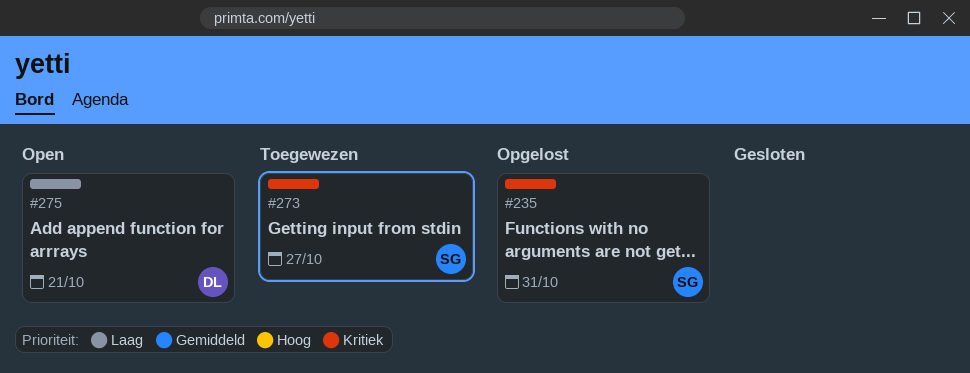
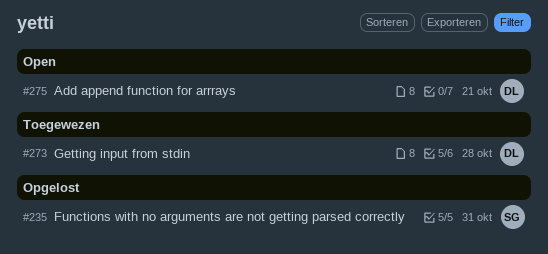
#273, owner: SG -> DL
#273, due: Oct 27 -> Oct 28

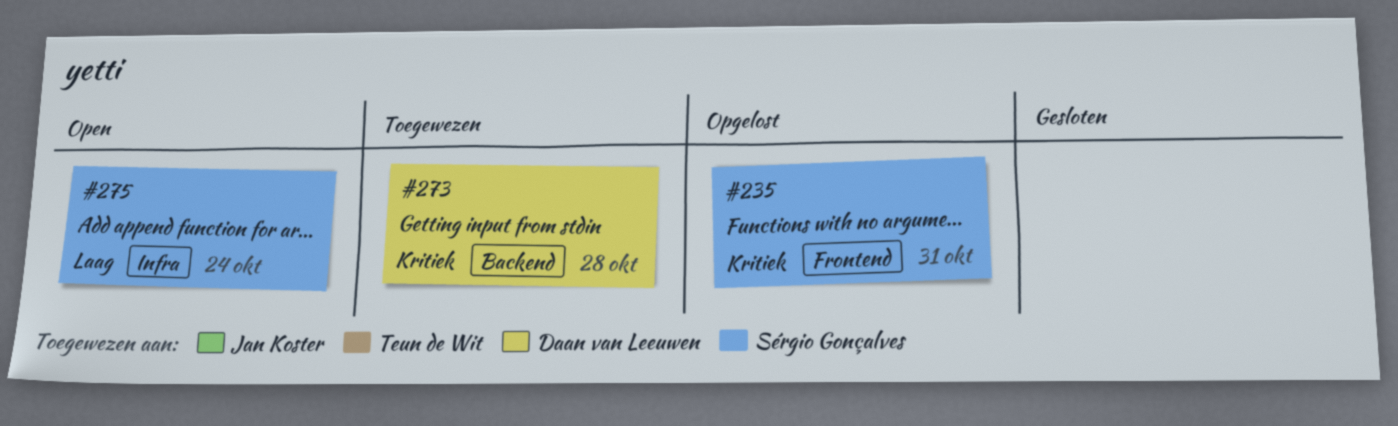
#275, owner: Daan van Leeuwen -> Sérgio Gonçalves
#275, due: Oct 21 -> Oct 24

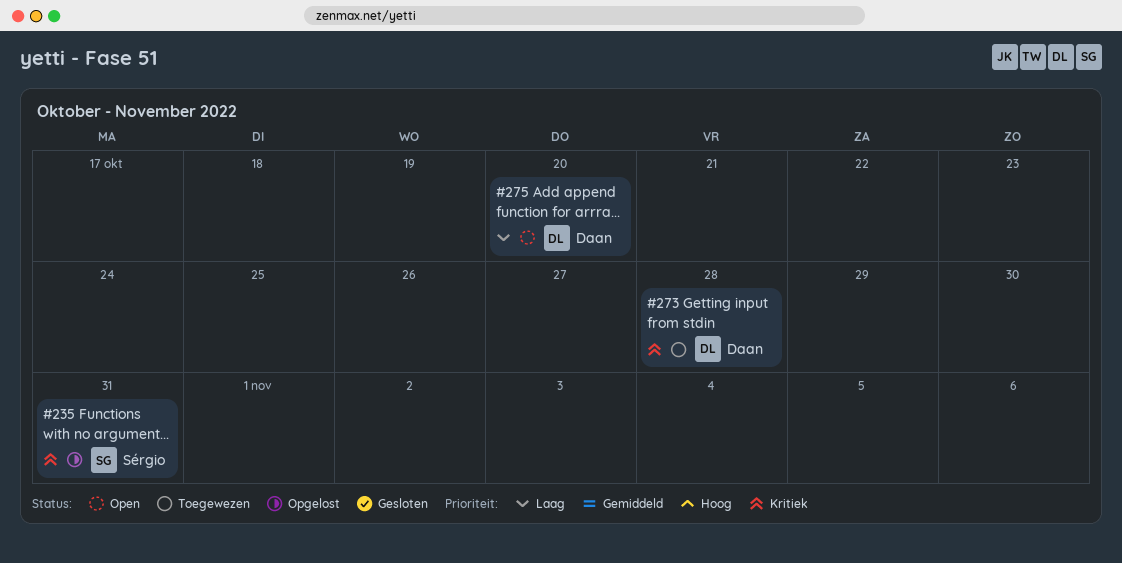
#275, owner: Sérgio Gonçalves -> Daan van Leeuwen
#275, due: Oct 24 -> Oct 20

